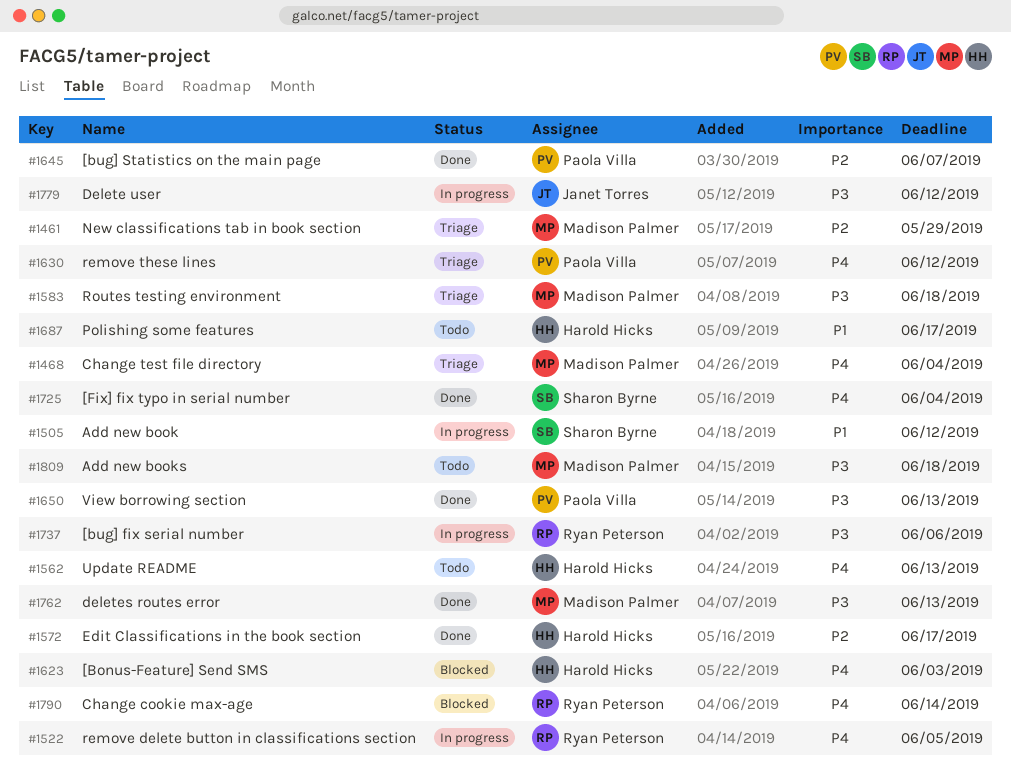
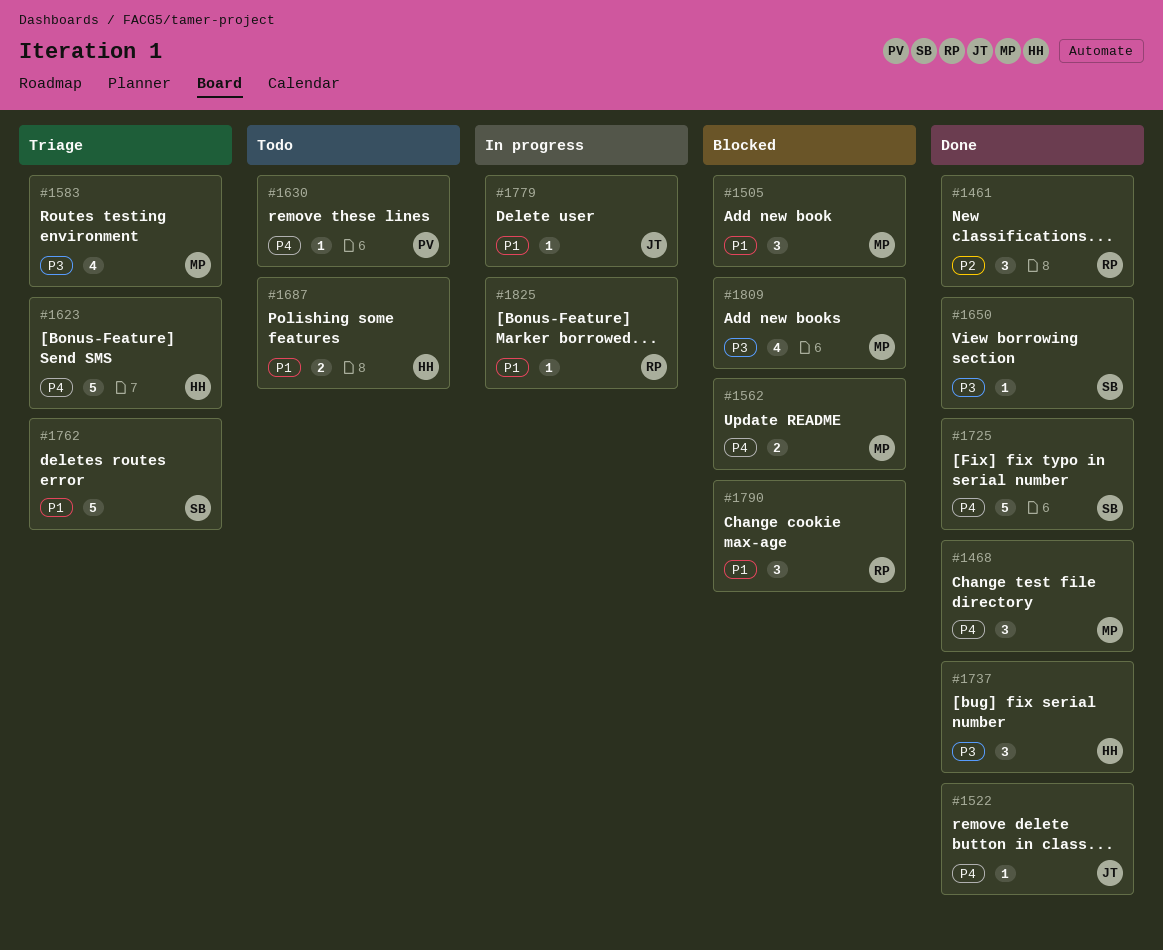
#1461, status: Triage -> Done
#1461, owner: Madison Palmer -> Ryan Peterson
#1468, status: Triage -> Done
#1505, status: In progress -> Blocked
#1505, owner: Sharon Byrne -> Madison Palmer
#1522, status: In progress -> Done
#1522, owner: Ryan Peterson -> Janet Torres
#1562, status: Todo -> Blocked
#1562, owner: Harold Hicks -> Madison Palmer
#1572: present -> none
#1623, status: Blocked -> Triage
#1630, status: Triage -> Todo
#1645: present -> none
#1650, owner: Paola Villa -> Sharon Byrne
#1737, status: In progress -> Done
#1737, owner: Ryan Peterson -> Harold Hicks
#1762, status: Done -> Triage
#1762, owner: Madison Palmer -> Sharon Byrne
#1762, priority: P3 -> P1
#1779, priority: P3 -> P1
#1790, priority: P4 -> P1
#1809, status: Todo -> Blocked
#1825: none -> present

